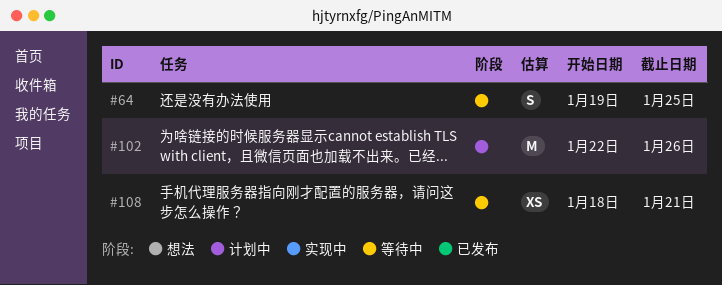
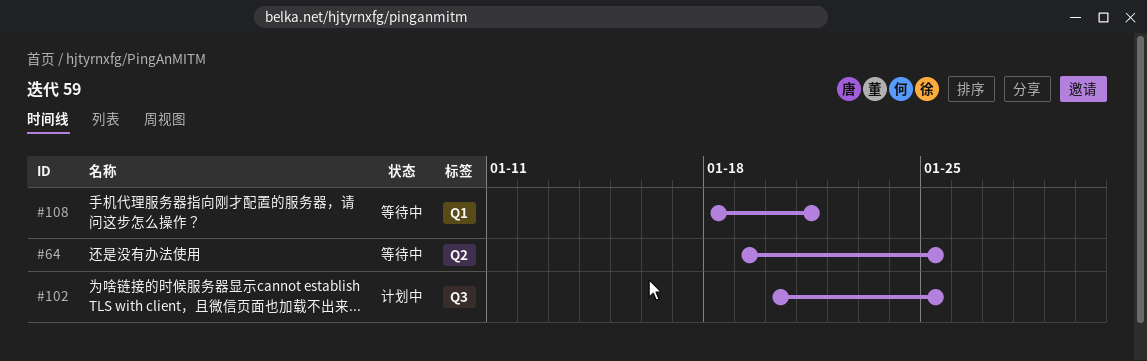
#102, start: Jan 22 -> Jan 20
#102, due: Jan 26 -> Jan 25

